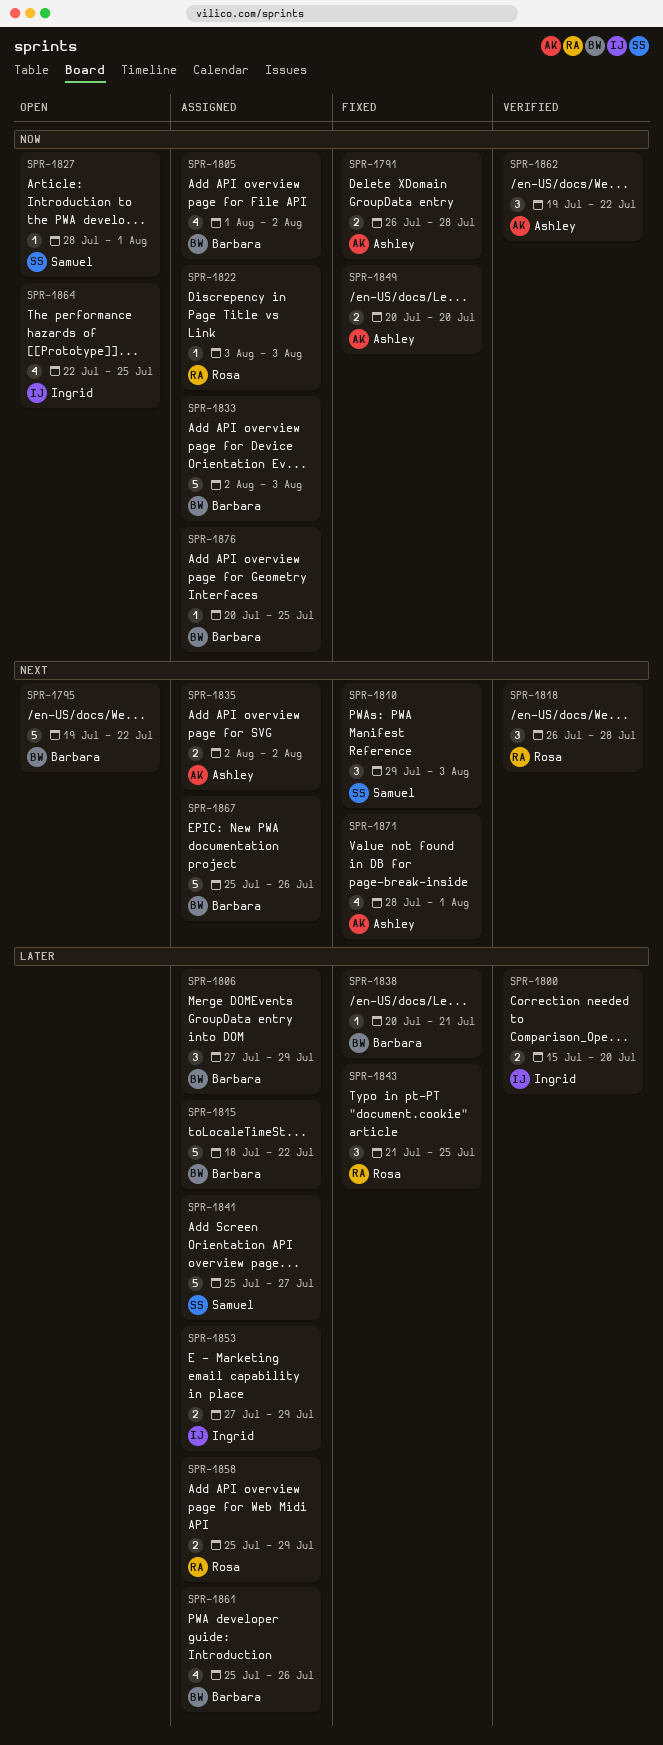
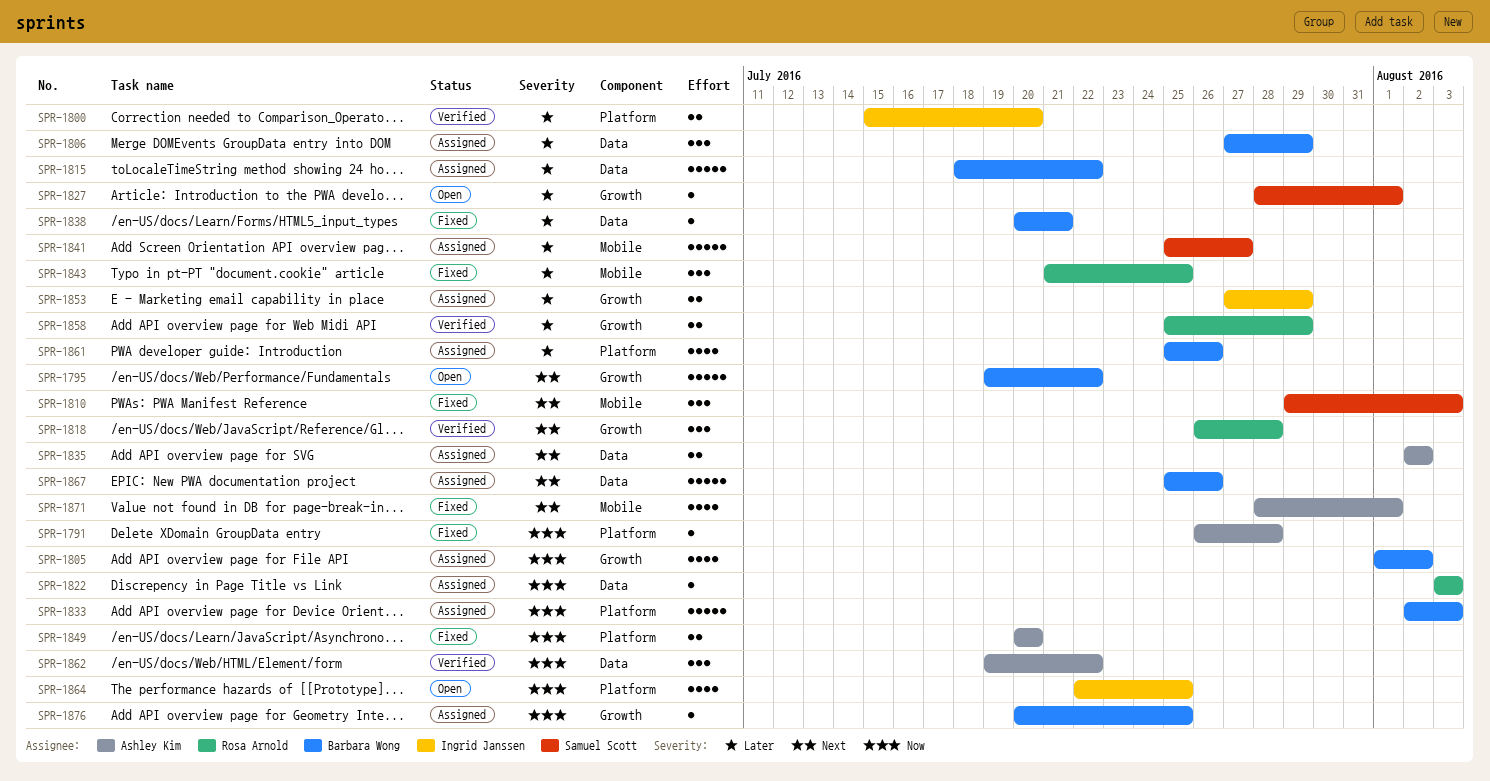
SPR-1791, estimate: 2 -> 1
SPR-1827, priority: Now -> Later
SPR-1858, status: Assigned -> Verified

